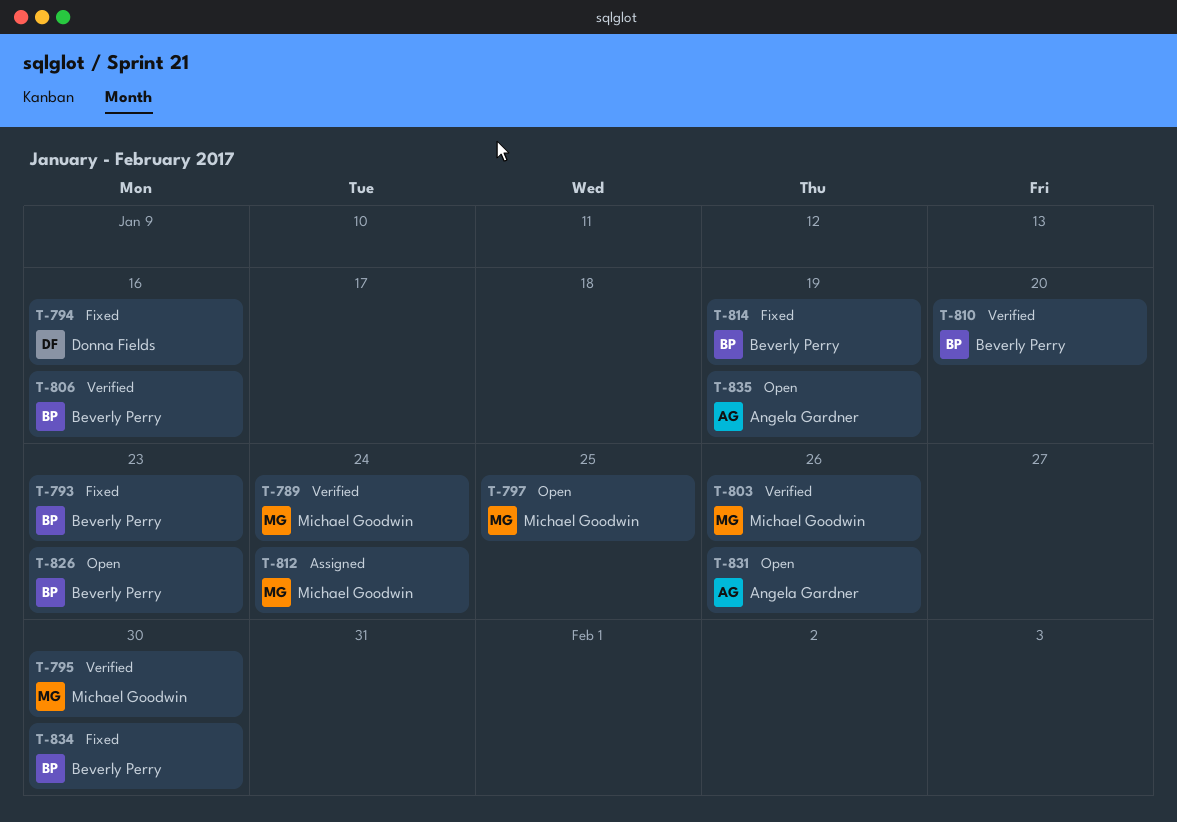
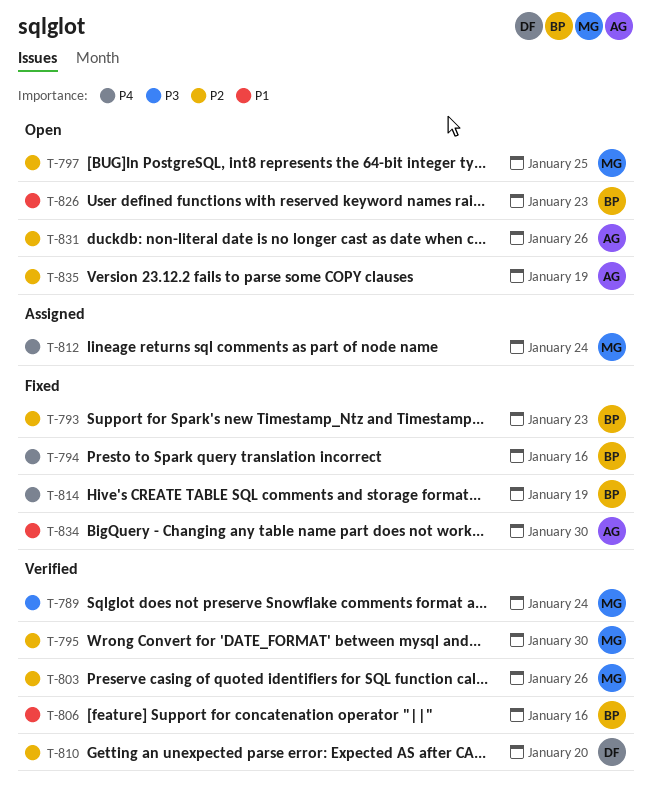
T-794, owner: Donna Fields -> Beverly Perry
T-810, owner: Beverly Perry -> Donna Fields
T-834, owner: Beverly Perry -> Angela Gardner

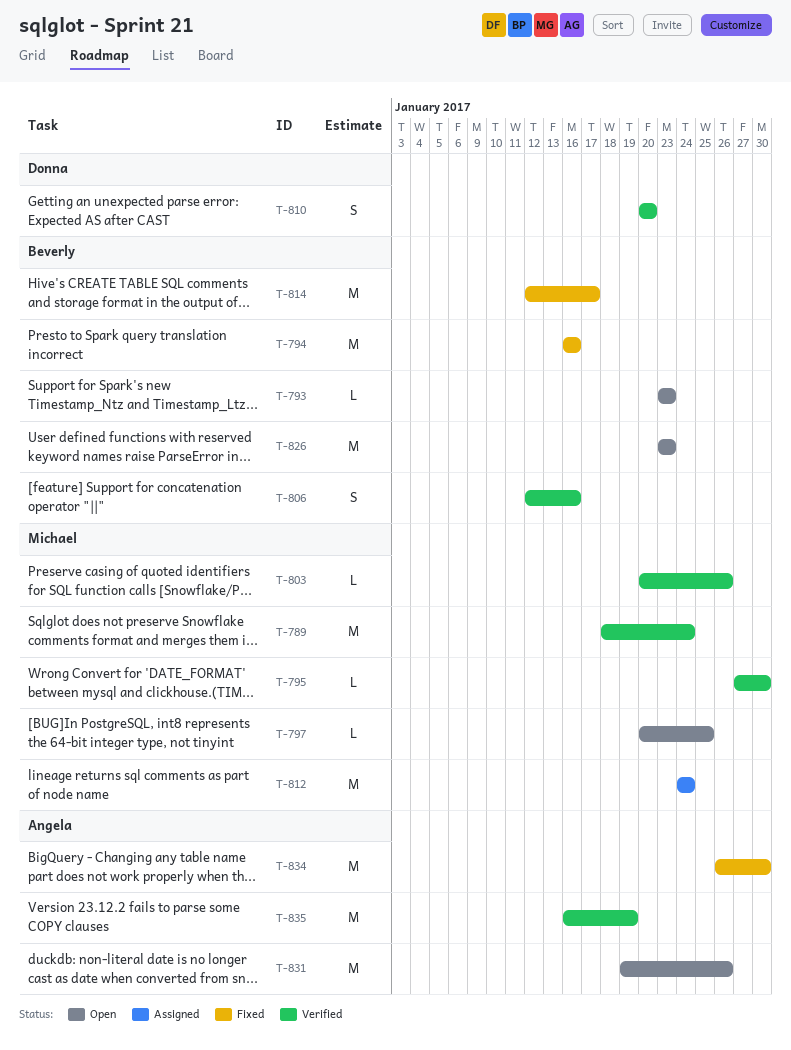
T-793, status: Fixed -> Open
T-814, due: Jan 19 -> Jan 17
T-835, status: Open -> Verified

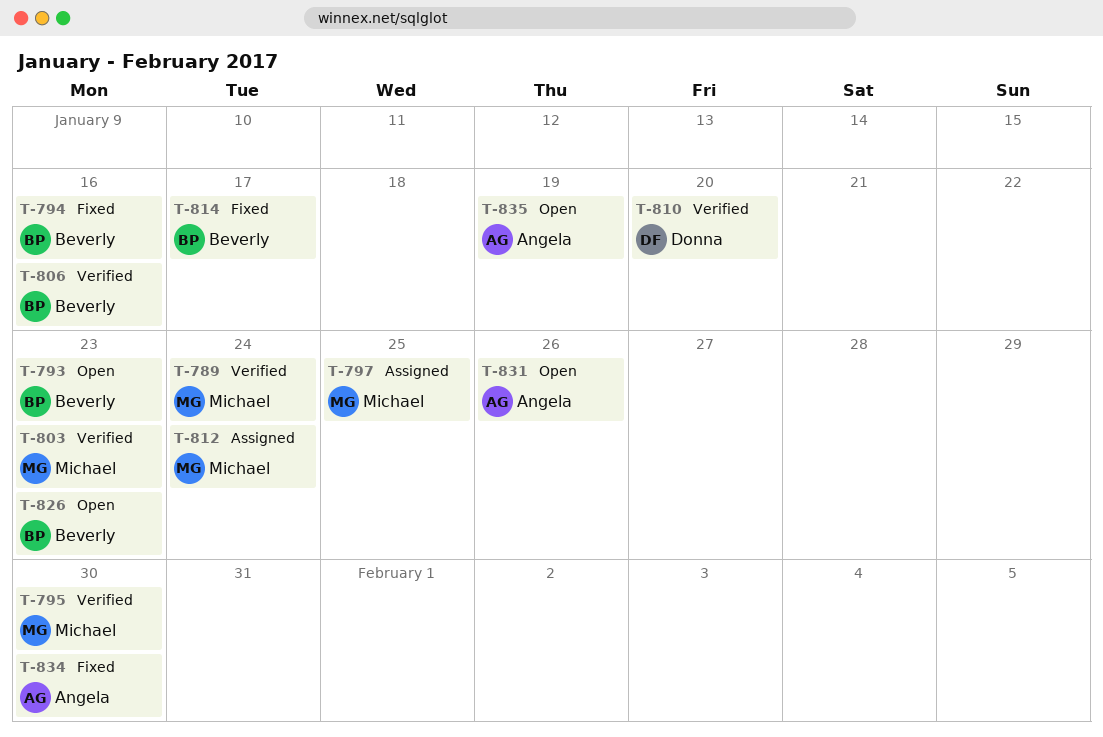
T-797, status: Open -> Assigned
T-803, due: Jan 26 -> Jan 23
T-835, status: Verified -> Open

